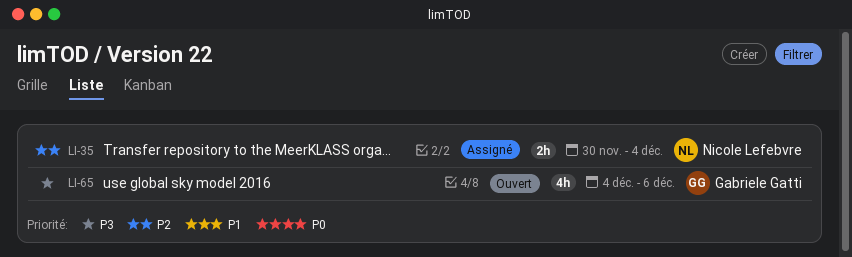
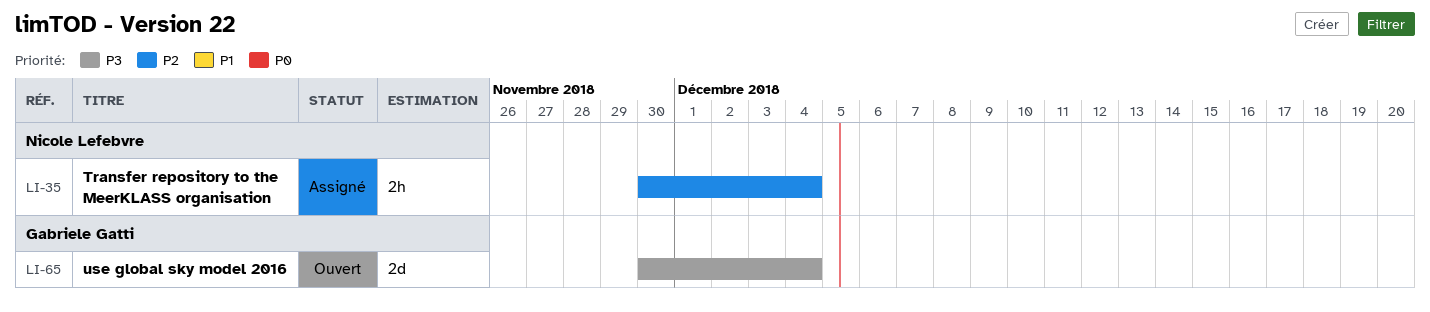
LI-65, estimate: 4h -> 2d
LI-65, start: Dec 4 -> Nov 30
LI-65, due: Dec 6 -> Dec 4

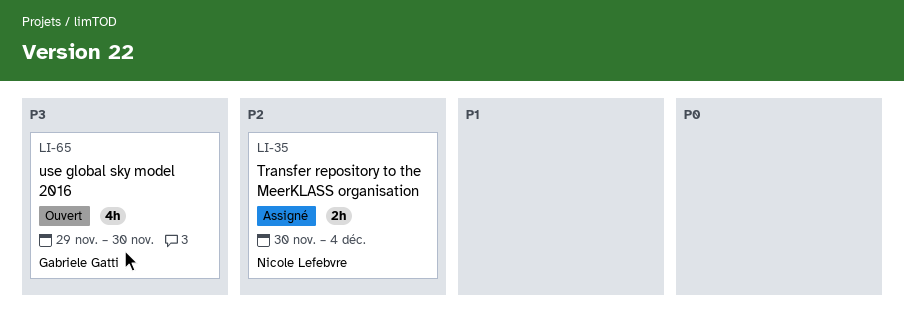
LI-65, estimate: 2d -> 4h
LI-65, start: Nov 30 -> Nov 29
LI-65, due: Dec 4 -> Nov 30

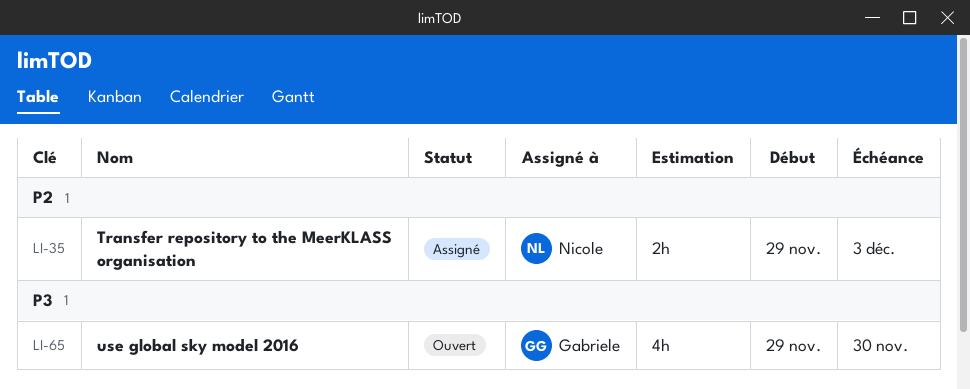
LI-35, start: Nov 30 -> Nov 29
LI-35, due: Dec 4 -> Dec 3

